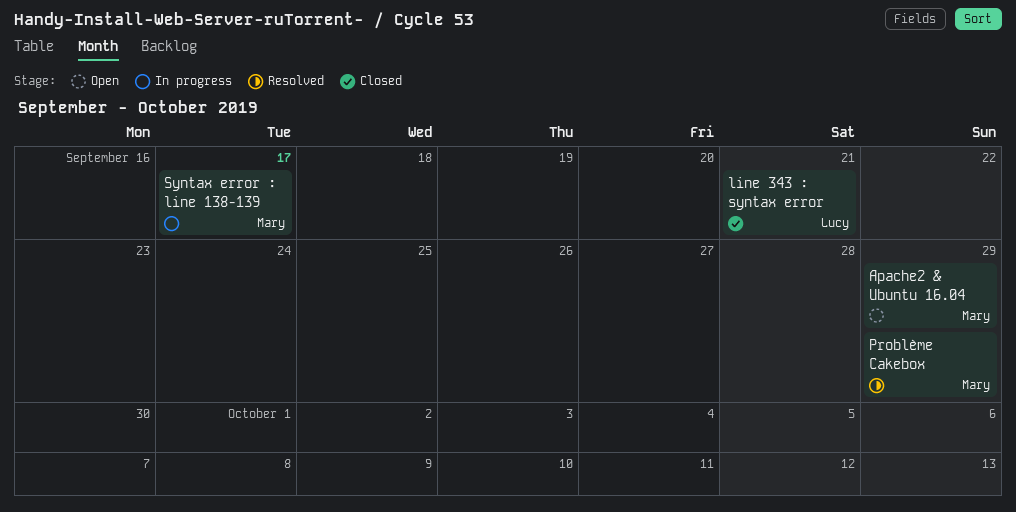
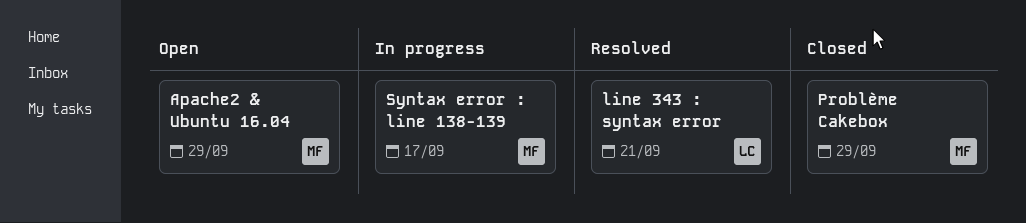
line 343 : syntax error, status: Closed -> Resolved
Problème Cakebox, status: Resolved -> Closed

